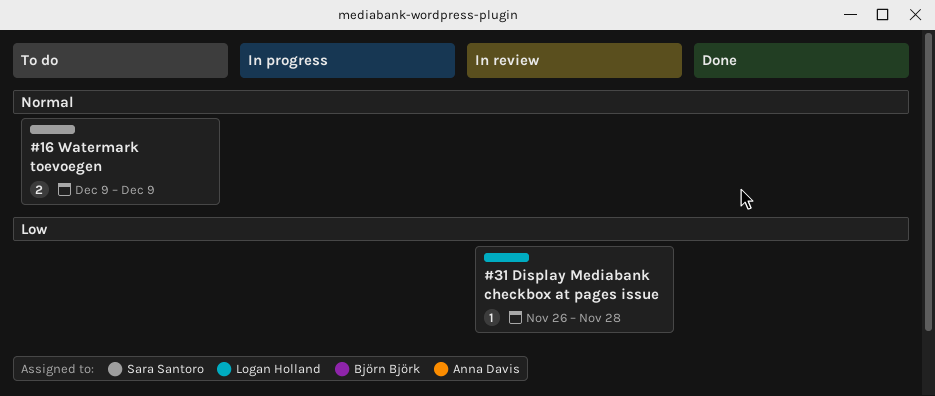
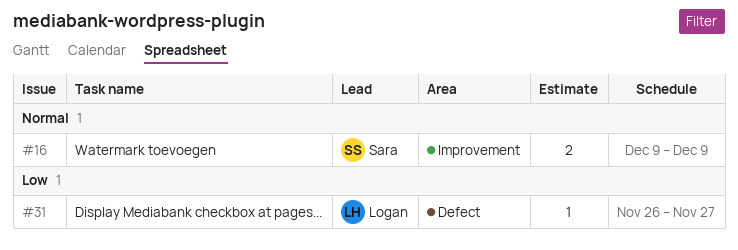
#31, due: Nov 28 -> Nov 27

